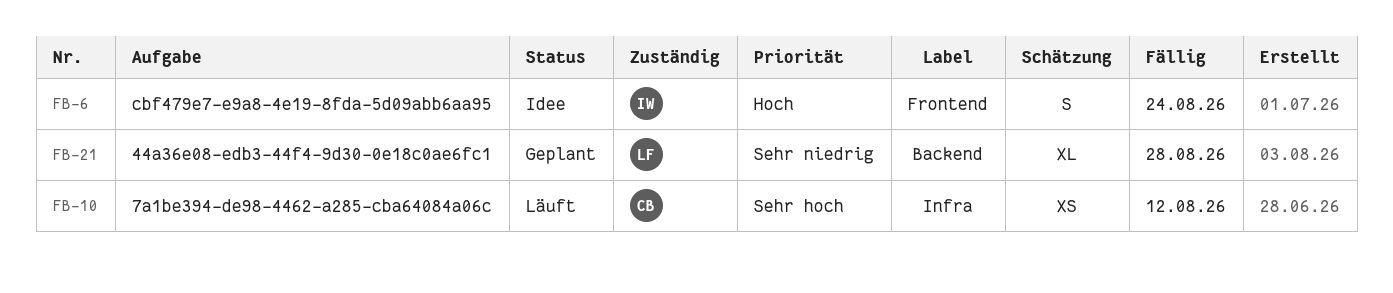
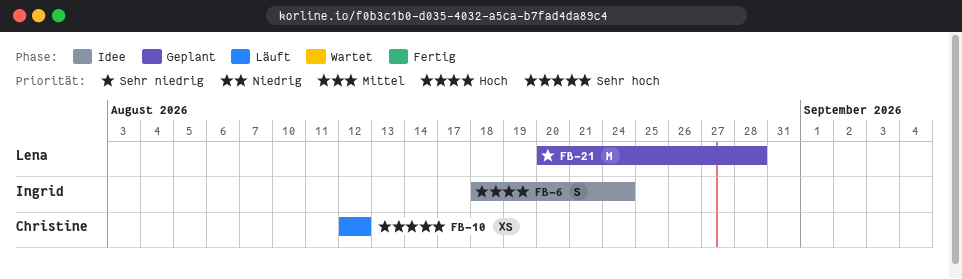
FB-21, estimate: XL -> M

